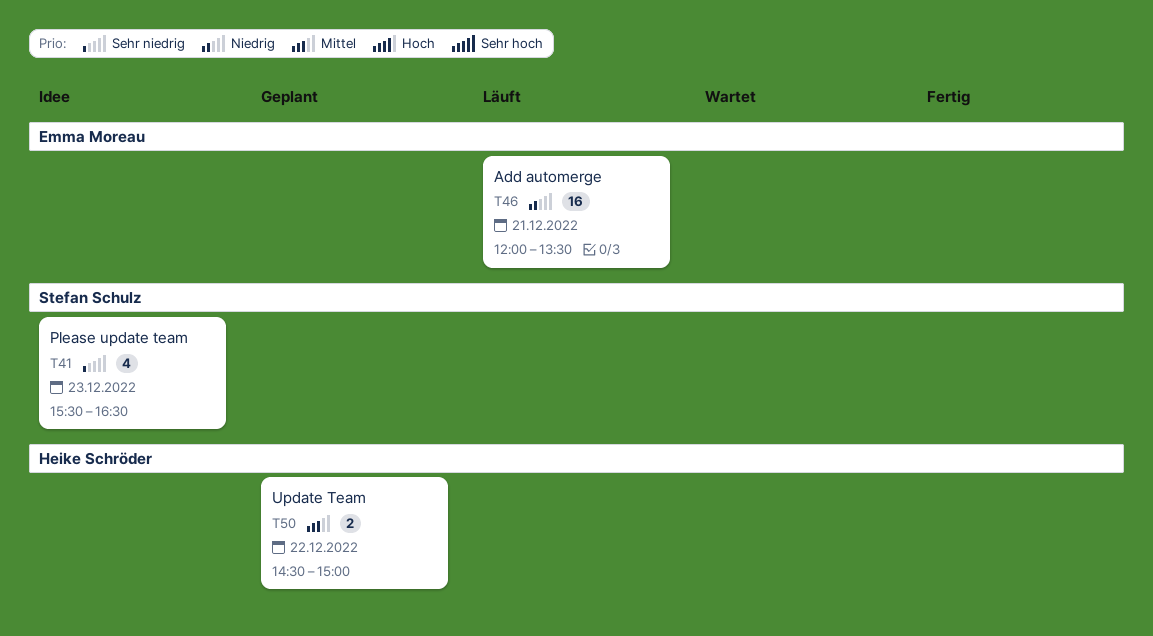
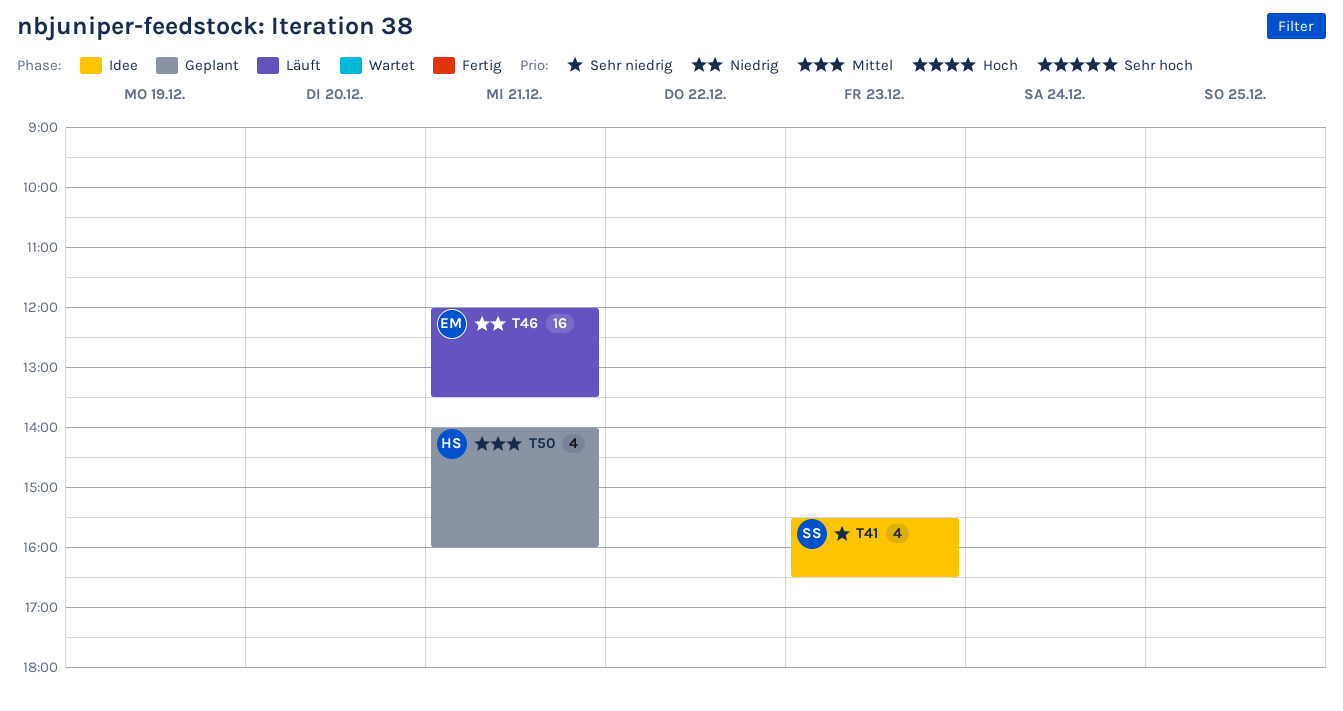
T50, estimate: 2 -> 4
T50, day: Dec 22 -> Dec 21
T50, begins: 14:30 -> 14:00
T50, ends: 15:00 -> 16:00

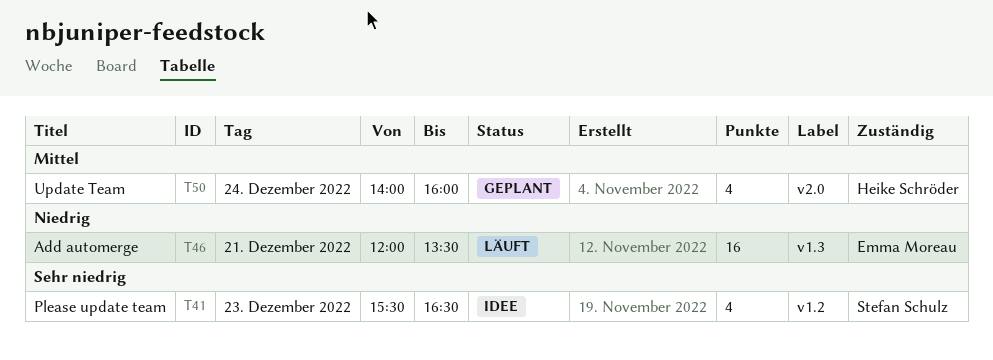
T50, day: Dec 21 -> Dec 24

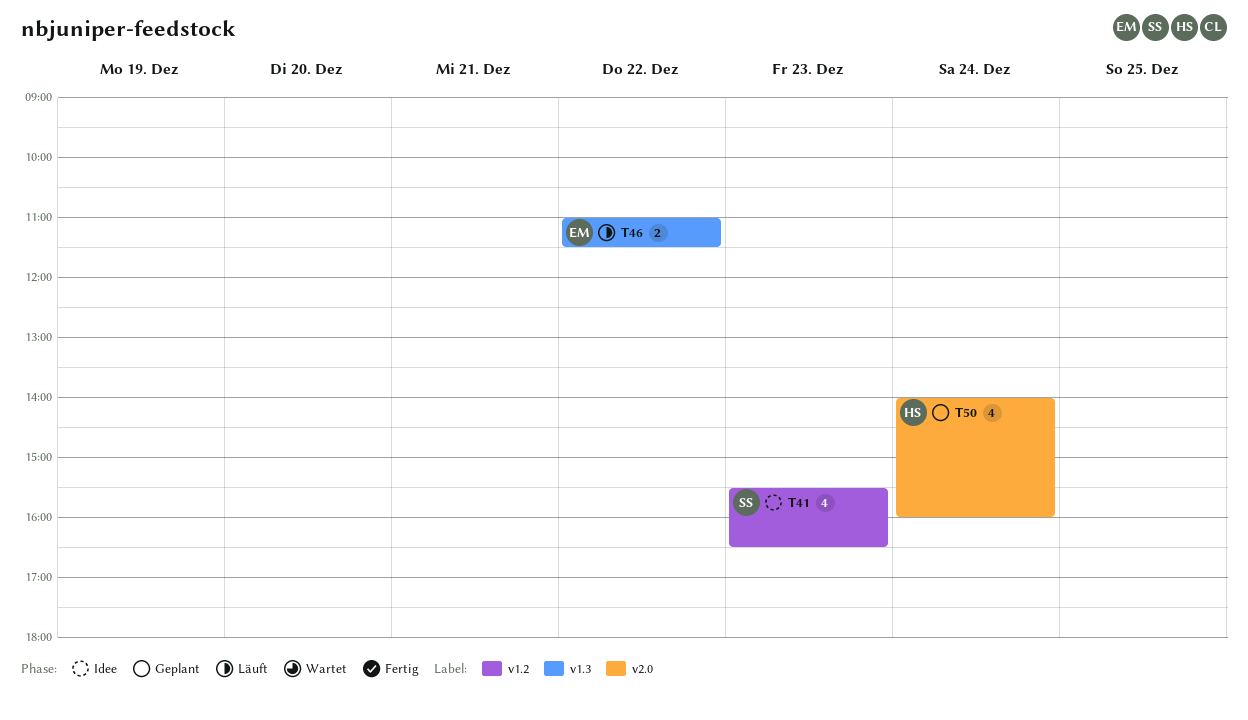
T46, estimate: 16 -> 2
T46, day: Dec 21 -> Dec 22
T46, begins: 12:00 -> 11:00
T46, ends: 13:30 -> 11:30

